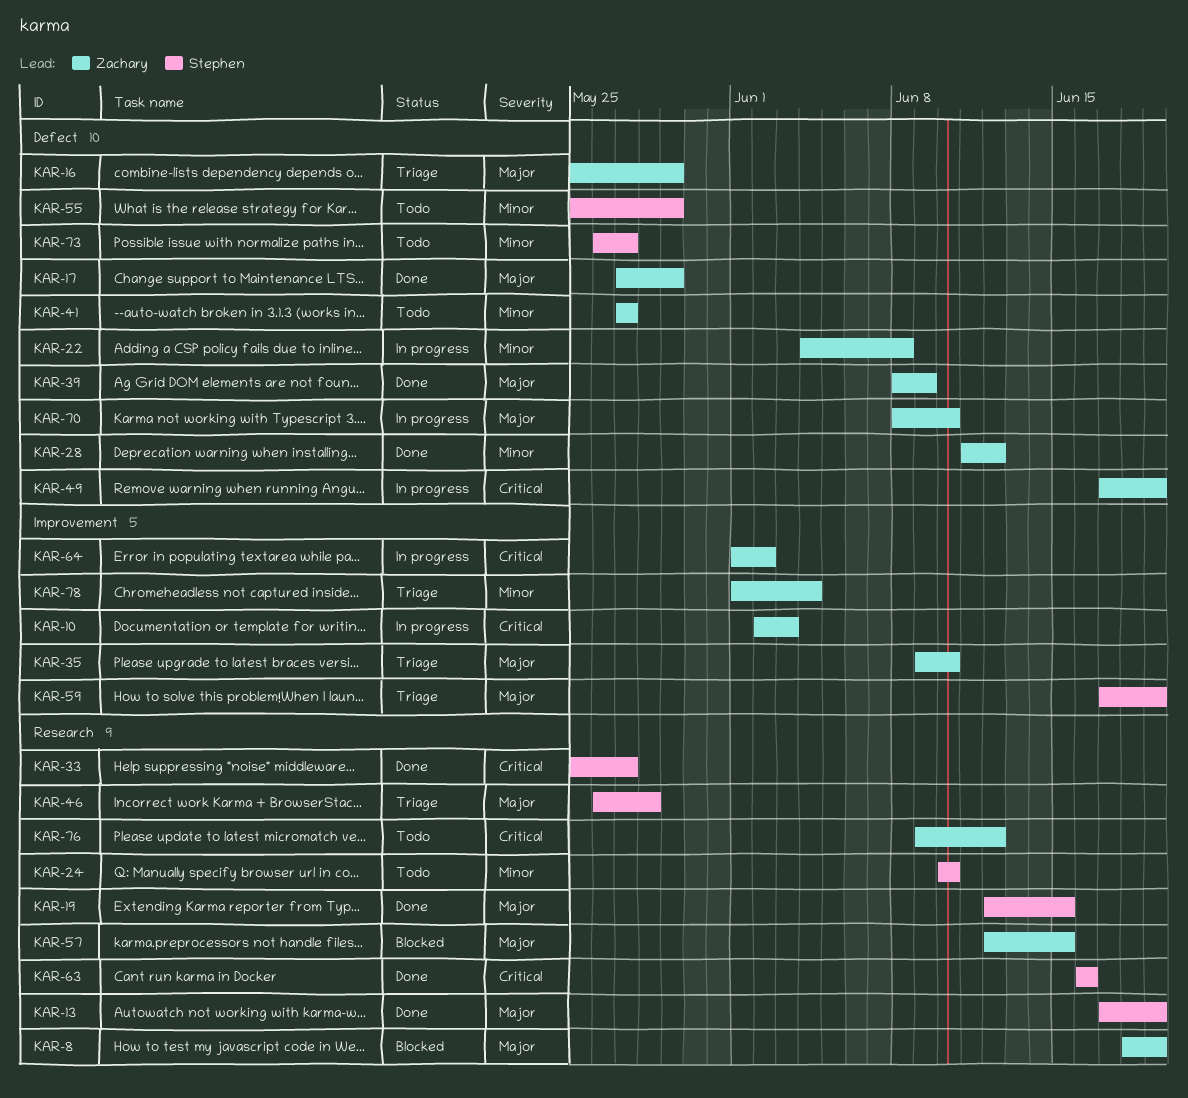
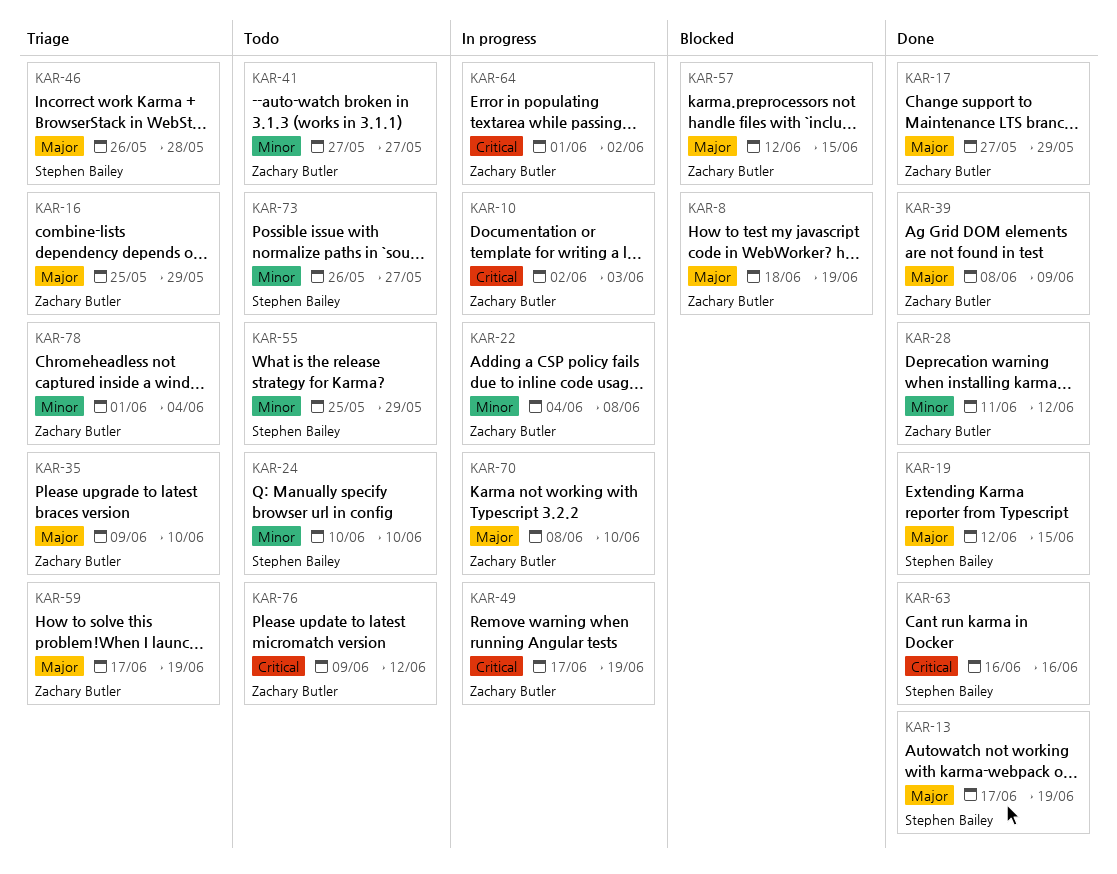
KAR-33: present -> none
KAR-59, owner: Stephen Bailey -> Zachary Butler

